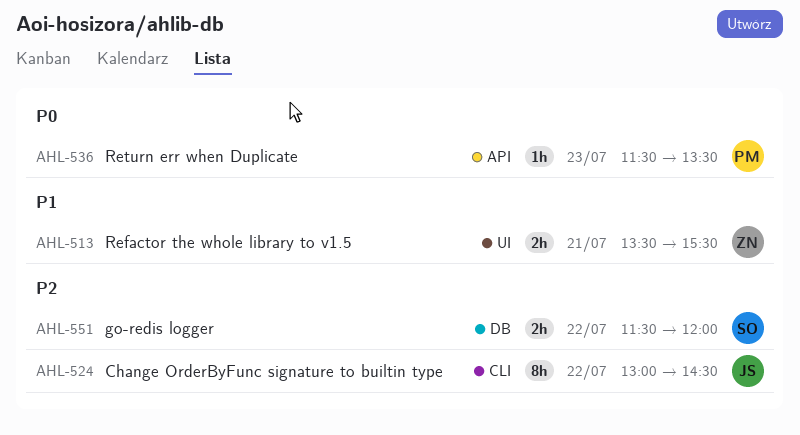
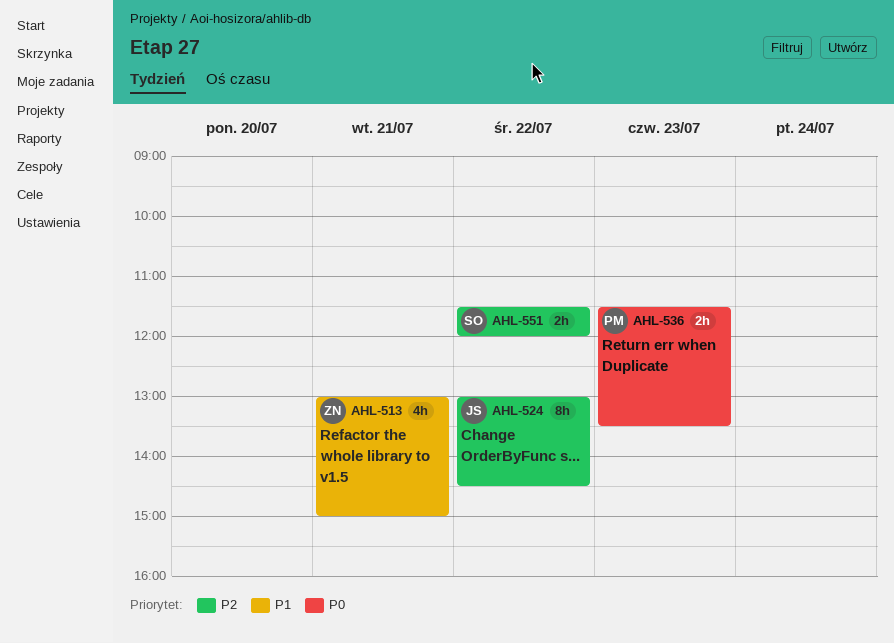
AHL-513, estimate: 2h -> 4h
AHL-513, begins: 13:30 -> 13:00
AHL-513, ends: 15:30 -> 15:00
AHL-536, estimate: 1h -> 2h

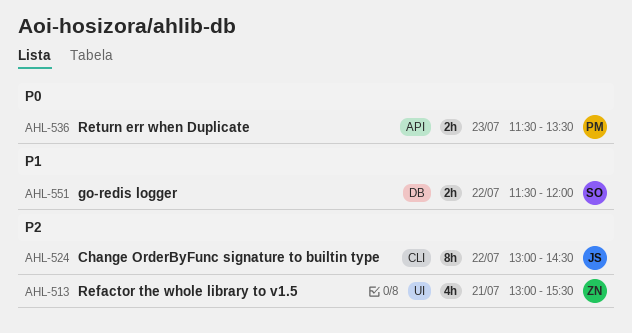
AHL-513, priority: P1 -> P2
AHL-513, ends: 15:00 -> 15:30
AHL-551, priority: P2 -> P1

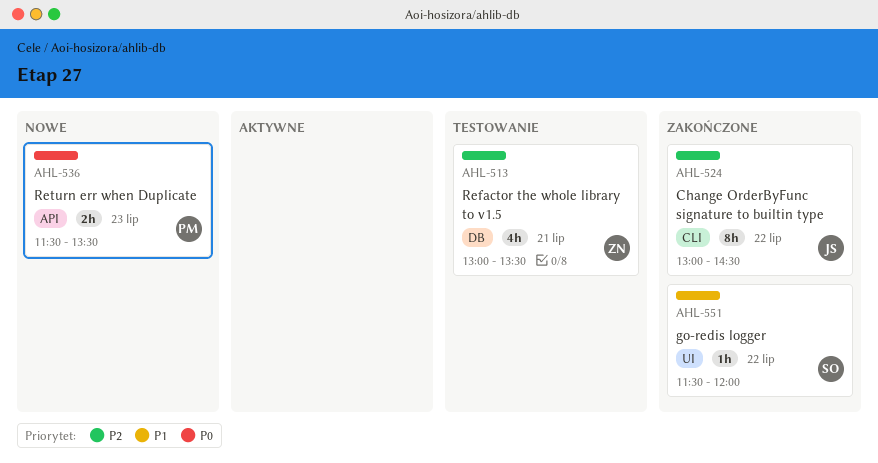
AHL-513, label: UI -> DB
AHL-513, ends: 15:30 -> 13:30
AHL-551, label: DB -> UI
AHL-551, estimate: 2h -> 1h

